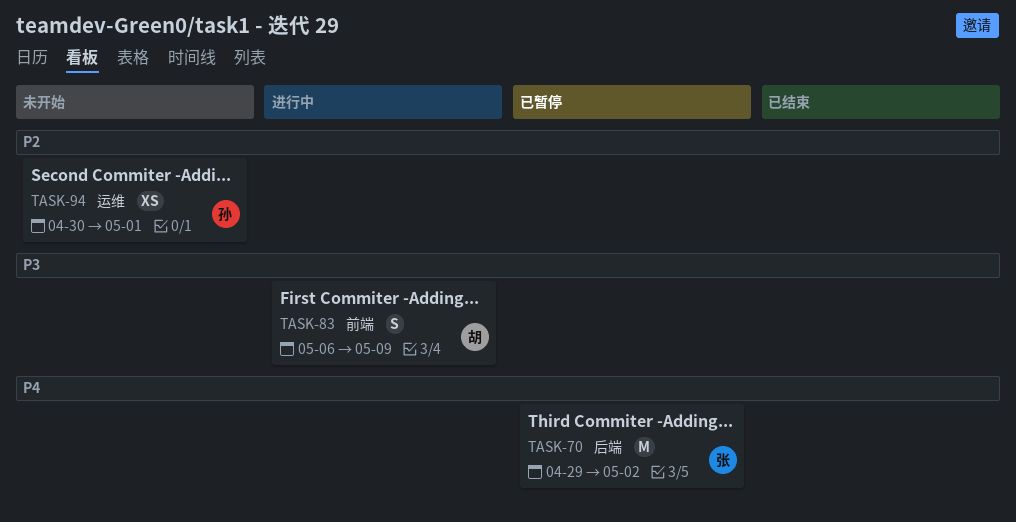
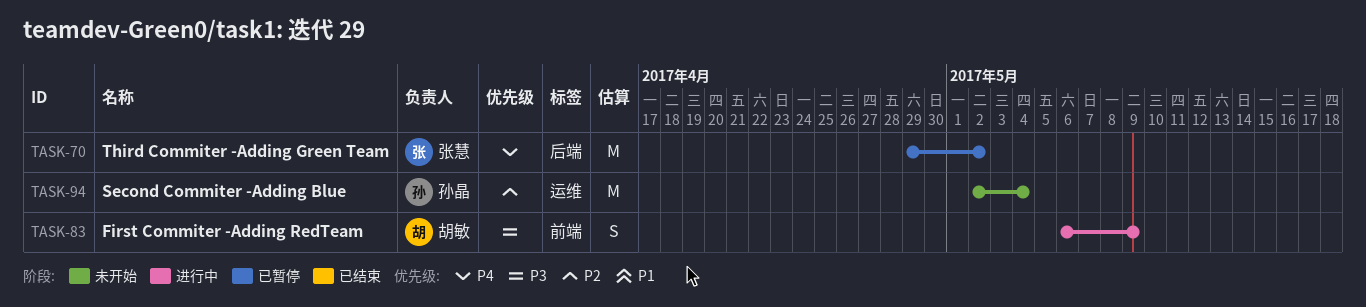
TASK-94, estimate: XS -> M
TASK-94, start: Apr 30 -> May 2
TASK-94, due: May 1 -> May 4

